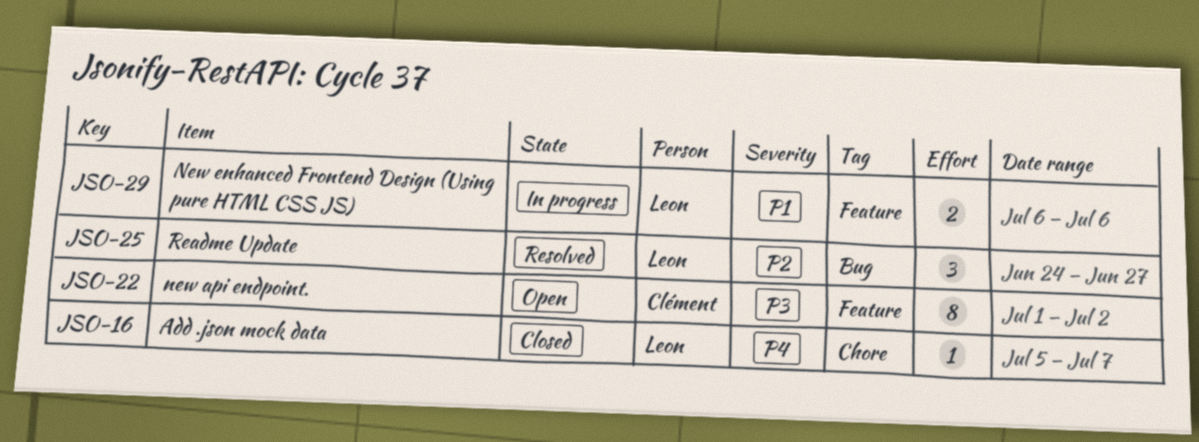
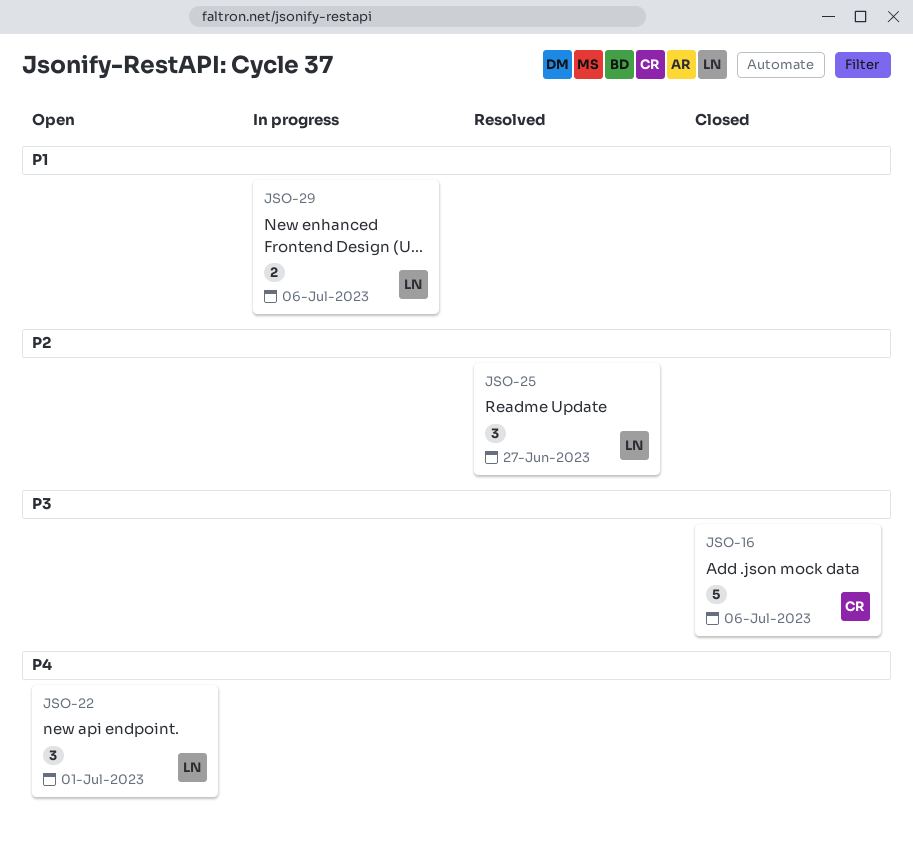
JSO-16, owner: Leon -> Clément
JSO-16, priority: P4 -> P3
JSO-16, estimate: 1 -> 5
JSO-16, due: Jul 7 -> Jul 6
JSO-22, owner: Clément -> Leon
JSO-22, priority: P3 -> P4
JSO-22, estimate: 8 -> 3
JSO-22, due: Jul 2 -> Jul 1

